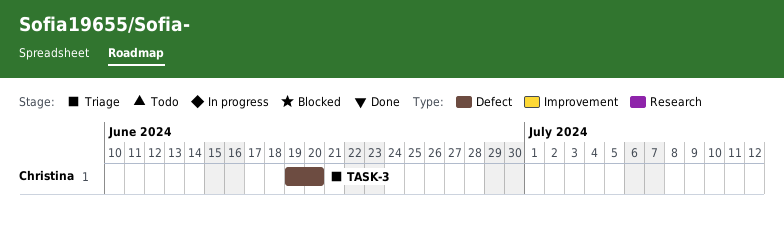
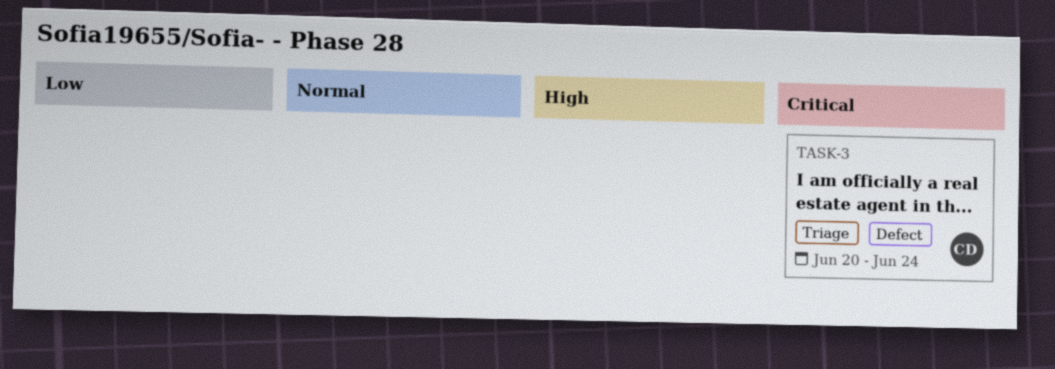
TASK-3, start: Jun 19 -> Jun 20
TASK-3, due: Jun 20 -> Jun 24

